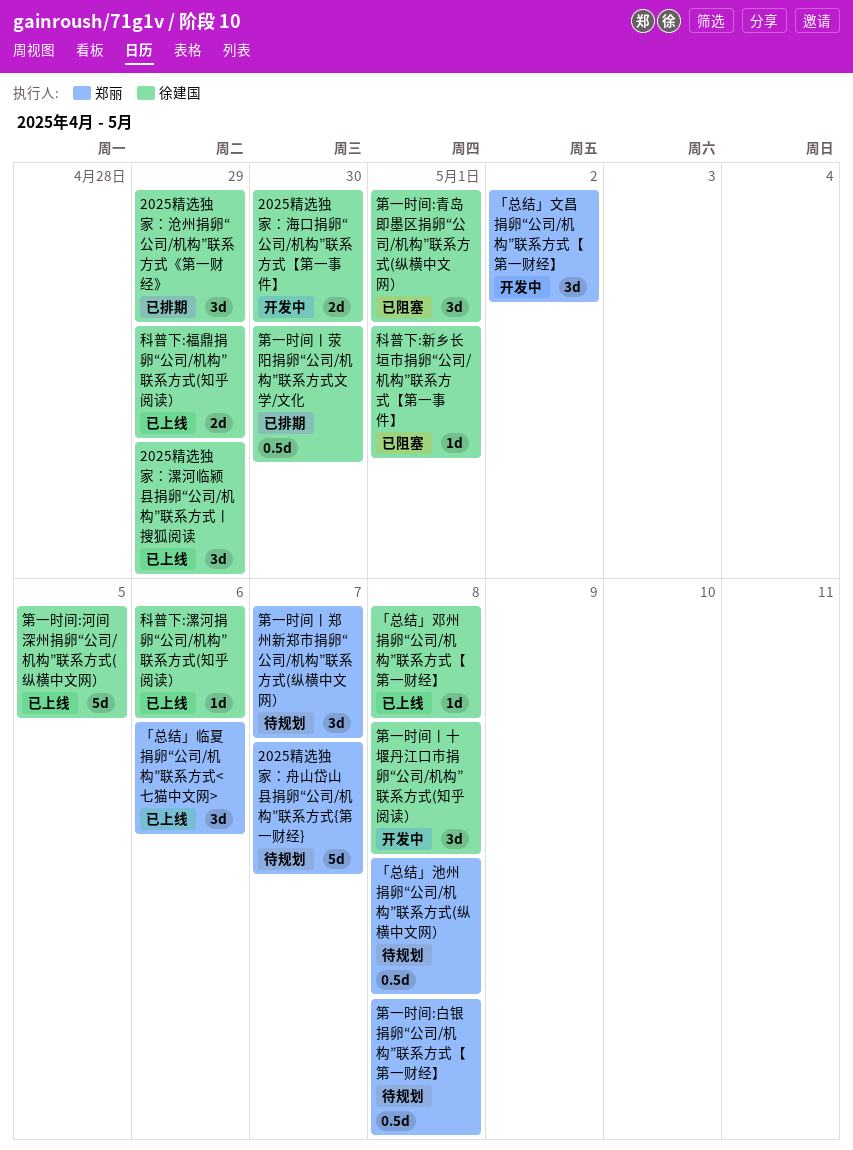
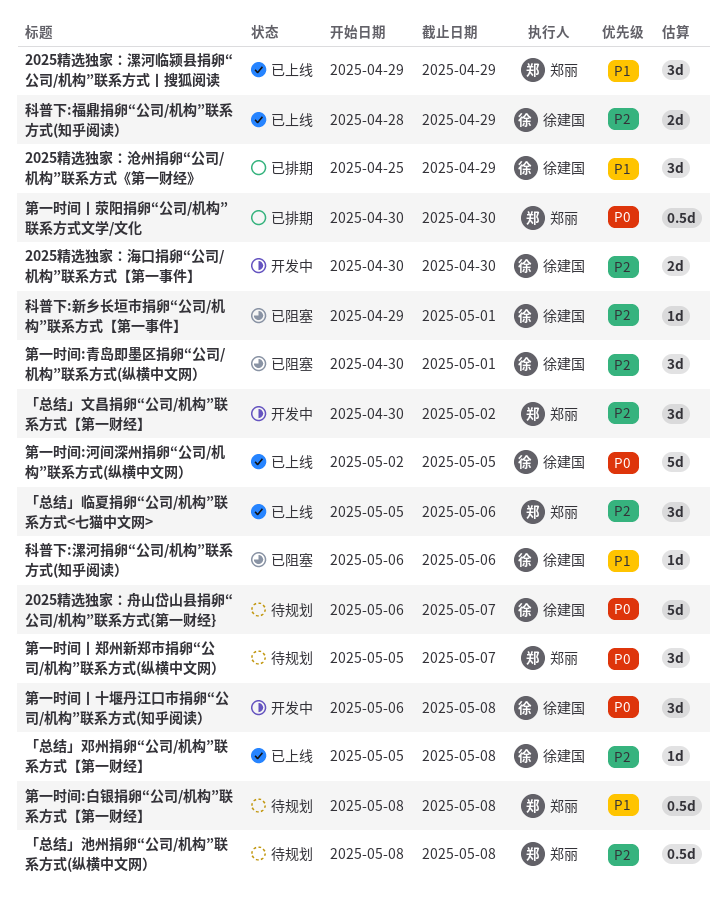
2025精选独家：漯河临颍县捐卵“公司/机构”联系方式丨搜狐阅读, owner: 徐建国 -> 郑丽
2025精选独家：舟山岱山县捐卵“公司/机构”联系方式{第一财经}, owner: 郑丽 -> 徐建国
科普下:漯河捐卵“公司/机构”联系方式(知乎阅读）, status: 已上线 -> 已阻塞
第一时间丨荥阳捐卵“公司/机构”联系方式文学/文化, owner: 徐建国 -> 郑丽

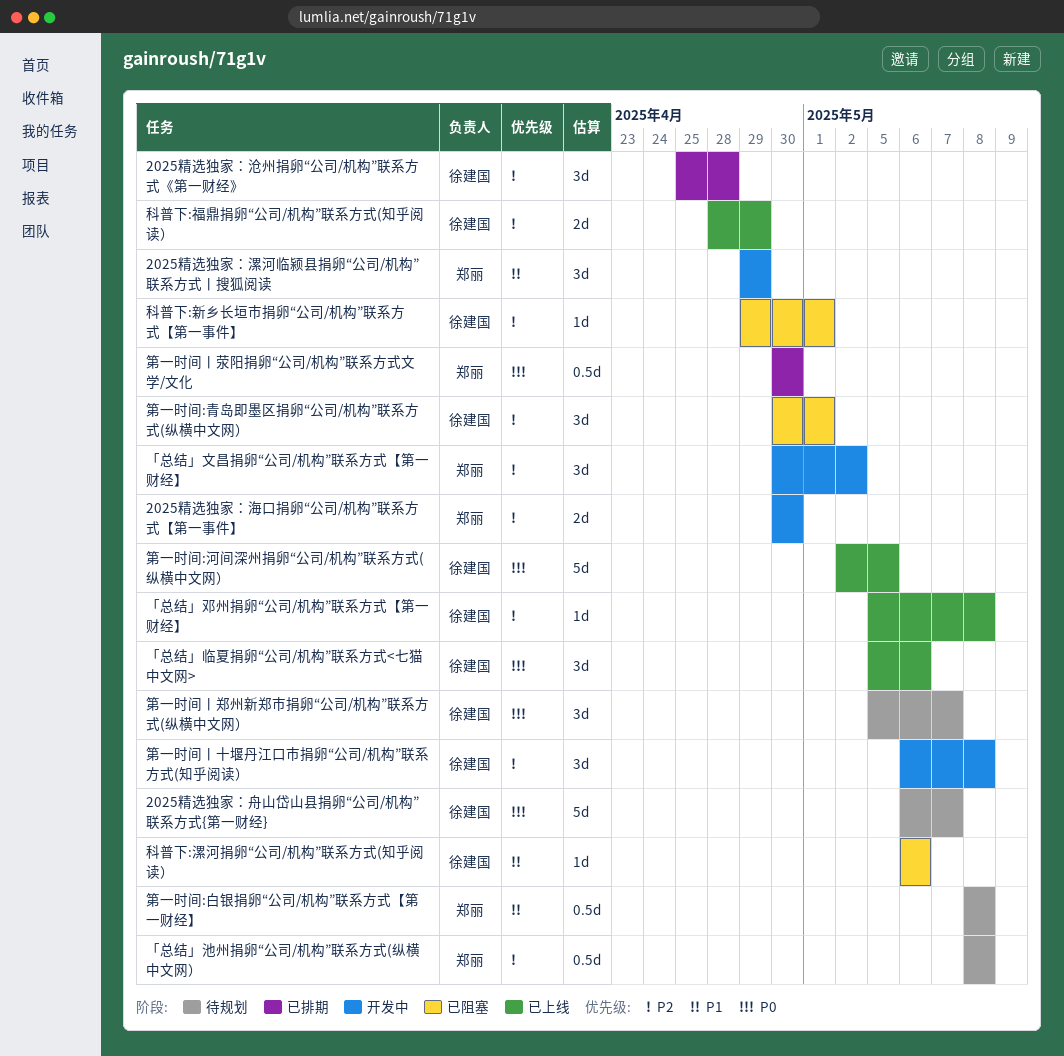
2025精选独家：沧州捐卵“公司/机构”联系方式《第一财经》, priority: P1 -> P2
2025精选独家：沧州捐卵“公司/机构”联系方式《第一财经》, due: Apr 29 -> Apr 28
2025精选独家：海口捐卵“公司/机构”联系方式【第一事件】, owner: 徐建国 -> 郑丽
2025精选独家：漯河临颍县捐卵“公司/机构”联系方式丨搜狐阅读, status: 已上线 -> 开发中
「总结」临夏捐卵“公司/机构”联系方式<七猫中文网>, owner: 郑丽 -> 徐建国
「总结」临夏捐卵“公司/机构”联系方式<七猫中文网>, priority: P2 -> P0
第一时间丨十堰丹江口市捐卵“公司/机构”联系方式(知乎阅读）, priority: P0 -> P2
第一时间丨郑州新郑市捐卵“公司/机构”联系方式(纵横中文网）, owner: 郑丽 -> 徐建国

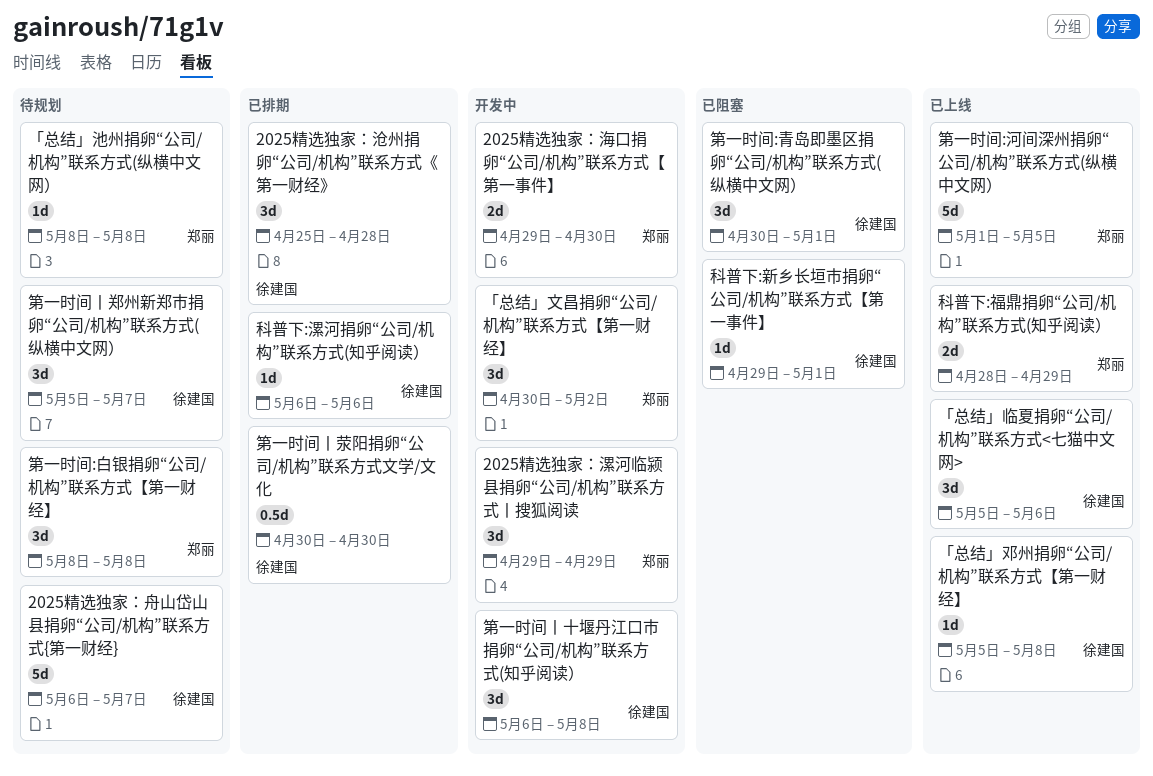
2025精选独家：海口捐卵“公司/机构”联系方式【第一事件】, start: Apr 30 -> Apr 29
「总结」池州捐卵“公司/机构”联系方式(纵横中文网）, estimate: 0.5d -> 1d
科普下:漯河捐卵“公司/机构”联系方式(知乎阅读）, status: 已阻塞 -> 已排期
科普下:福鼎捐卵“公司/机构”联系方式(知乎阅读）, owner: 徐建国 -> 郑丽
第一时间:河间深州捐卵“公司/机构”联系方式(纵横中文网）, owner: 徐建国 -> 郑丽
第一时间:河间深州捐卵“公司/机构”联系方式(纵横中文网）, start: May 2 -> May 1
第一时间:白银捐卵“公司/机构”联系方式【第一财经】, estimate: 0.5d -> 3d
第一时间丨荥阳捐卵“公司/机构”联系方式文学/文化, owner: 郑丽 -> 徐建国

